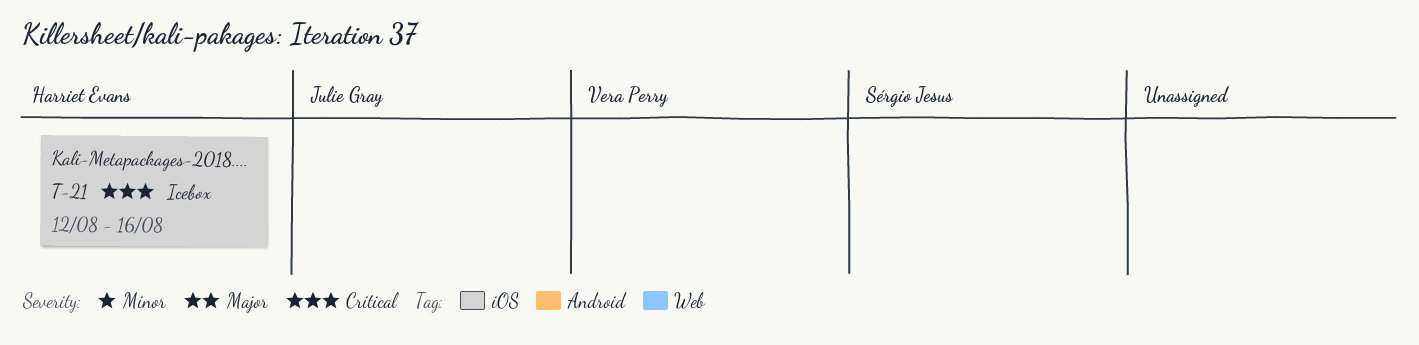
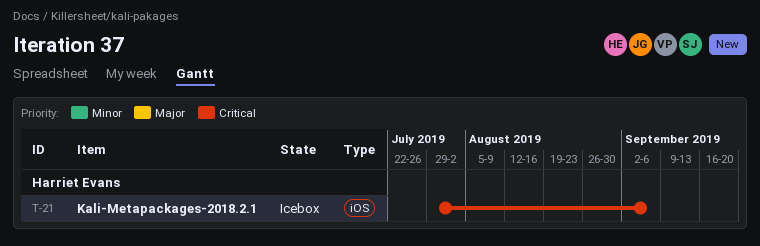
T-21, start: Aug 12 -> Jul 29
T-21, due: Aug 16 -> Sep 6

